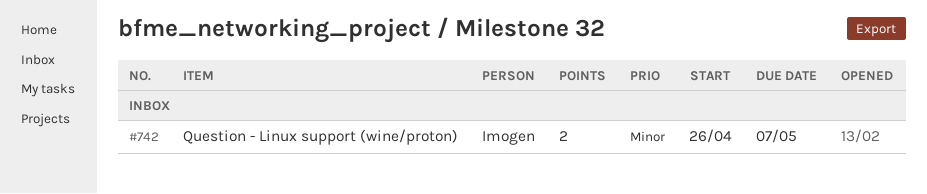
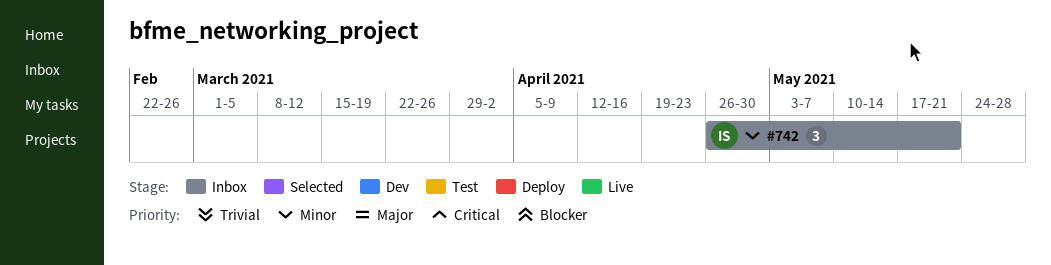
#742, estimate: 2 -> 3
#742, due: May 7 -> May 21

